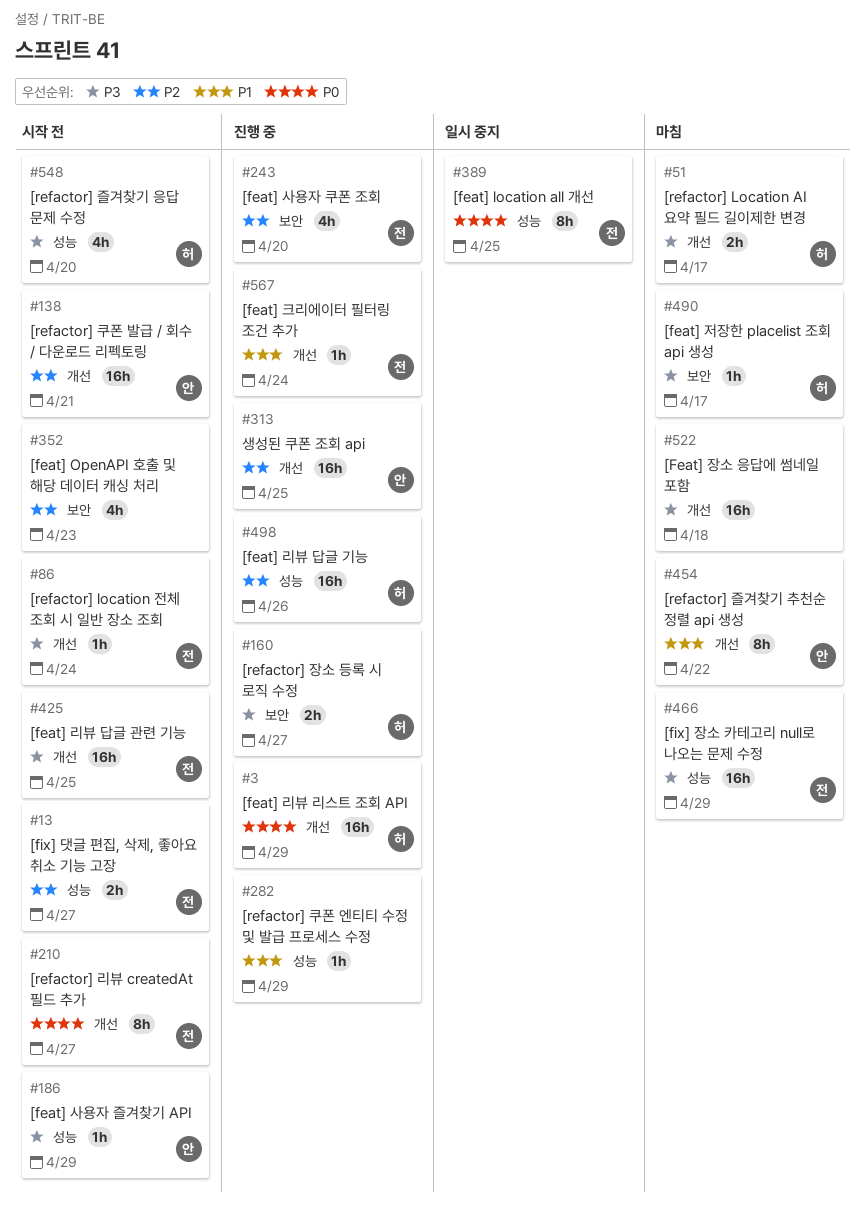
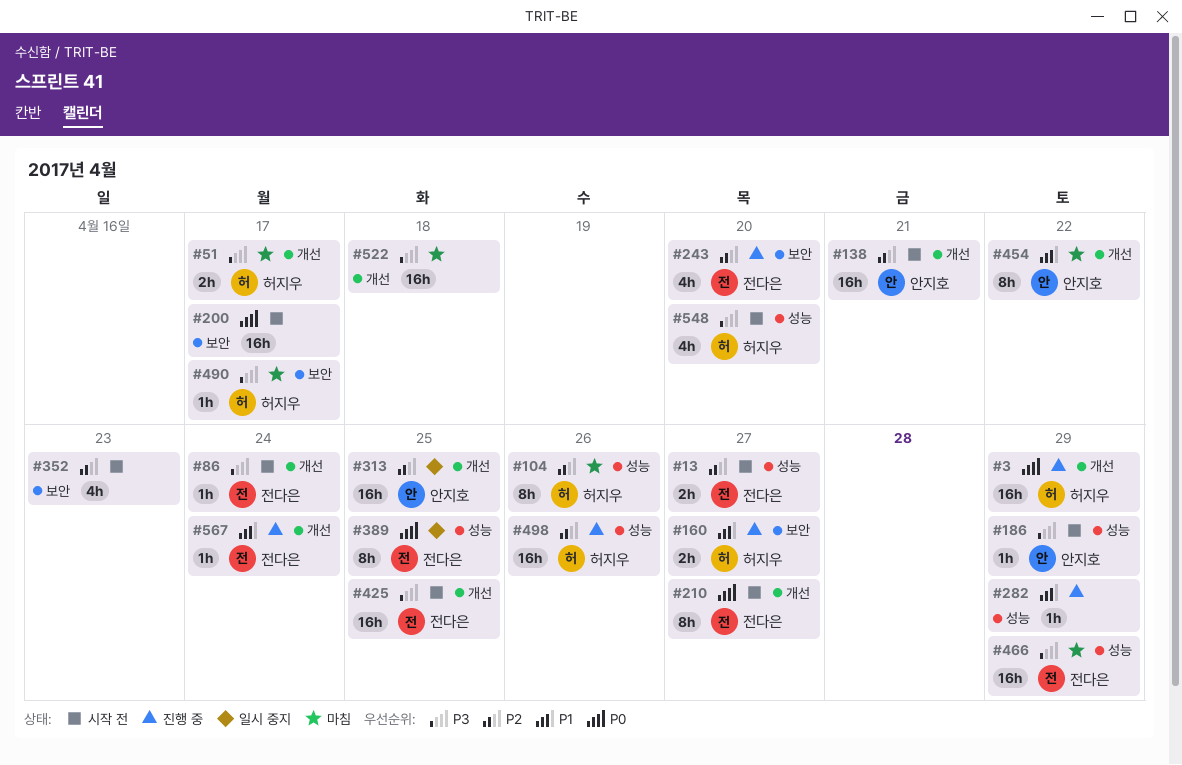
#104: none -> present
#160, priority: P3 -> P1
#200: none -> present
#313, status: 진행 중 -> 일시 중지

